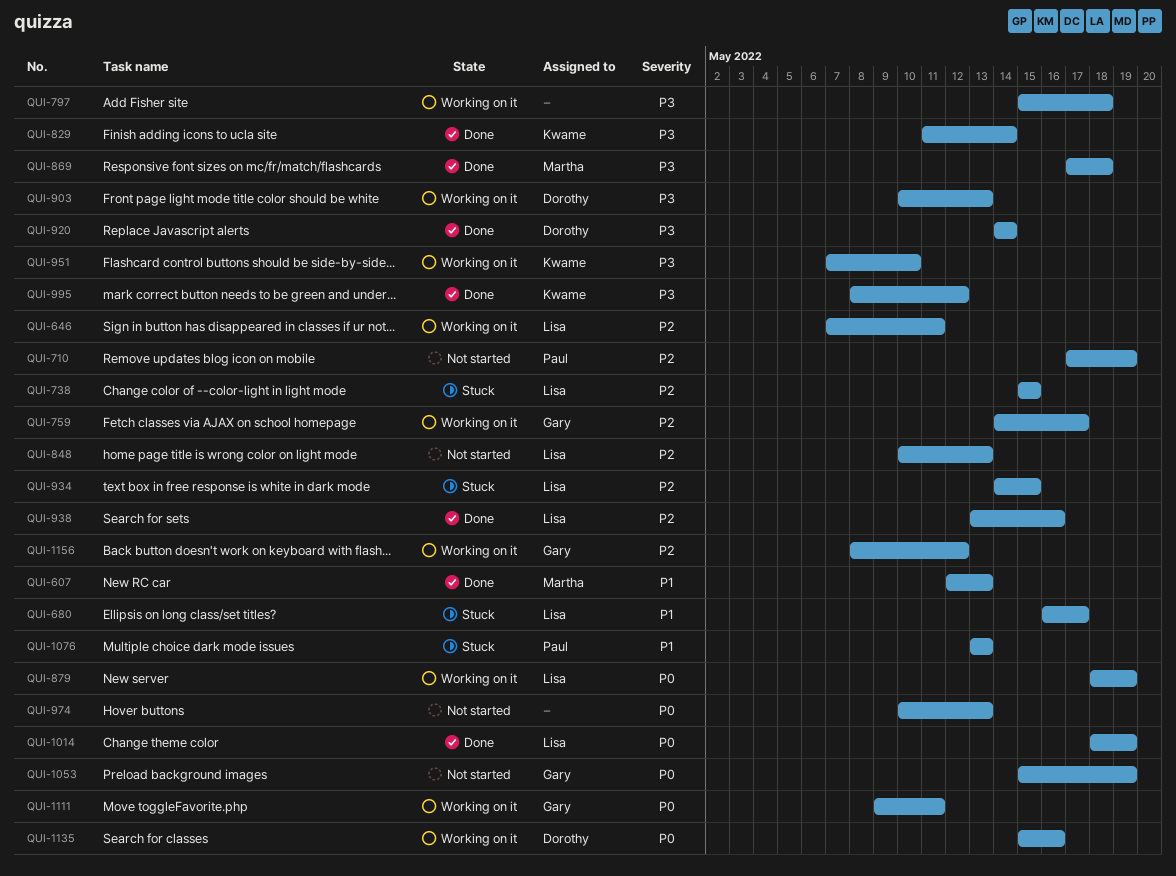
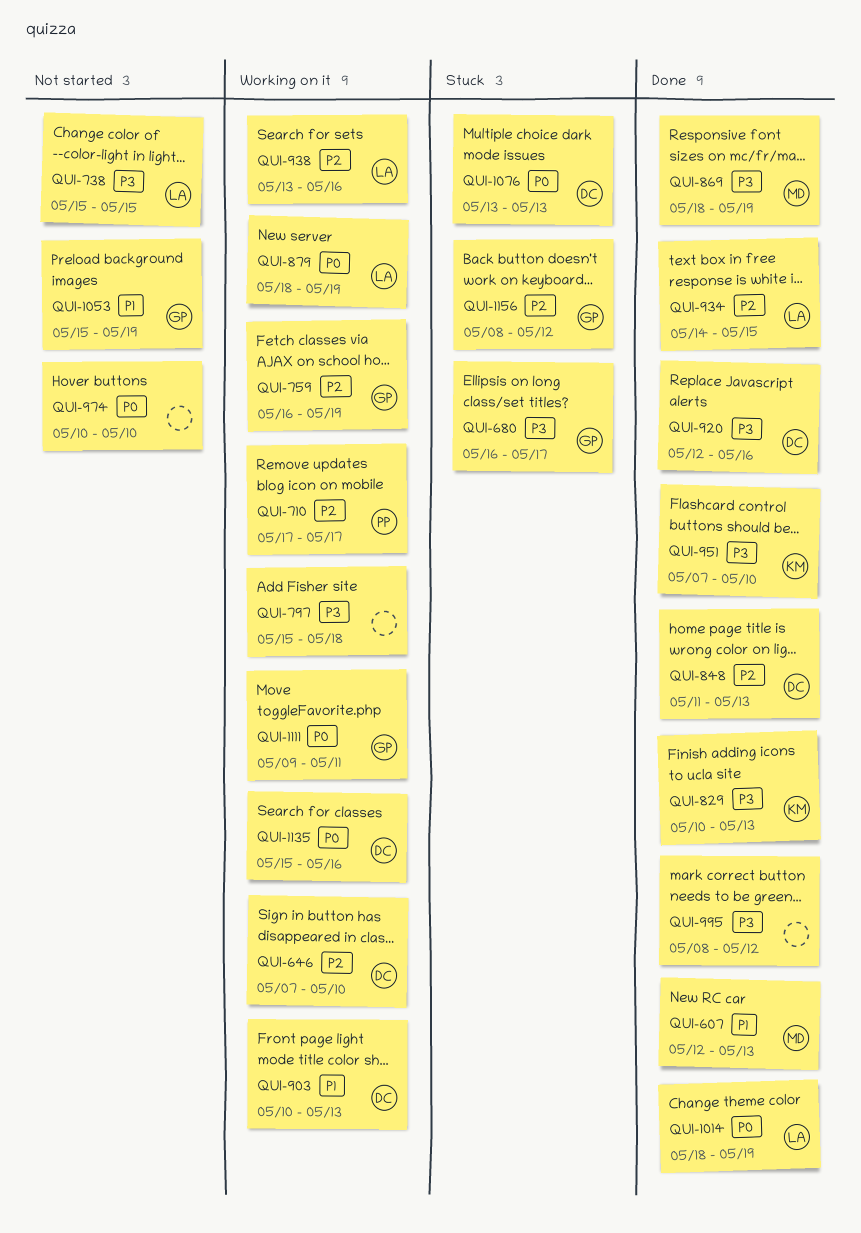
QUI-646, owner: Lisa -> Dorothy
QUI-646, due: May 11 -> May 10
QUI-680, owner: Lisa -> Gary
QUI-680, priority: P1 -> P3
QUI-710, status: Not started -> Working on it
QUI-710, due: May 19 -> May 17
QUI-738, status: Stuck -> Not started
QUI-738, priority: P2 -> P3
QUI-759, start: May 14 -> May 16
QUI-759, due: May 17 -> May 19
QUI-829, start: May 11 -> May 10
QUI-829, due: May 14 -> May 13
QUI-848, status: Not started -> Done
QUI-848, owner: Lisa -> Dorothy
QUI-848, start: May 10 -> May 11
QUI-869, start: May 17 -> May 18
QUI-869, due: May 18 -> May 19
QUI-903, priority: P3 -> P1
QUI-920, start: May 14 -> May 12
QUI-920, due: May 14 -> May 16
QUI-934, status: Stuck -> Done
QUI-938, status: Done -> Working on it
QUI-951, status: Working on it -> Done
QUI-974, due: May 13 -> May 10
QUI-995, owner: Kwame -> none
QUI-1053, priority: P0 -> P1
QUI-1076, owner: Paul -> Dorothy
QUI-1076, priority: P1 -> P0
QUI-1156, status: Working on it -> Stuck

